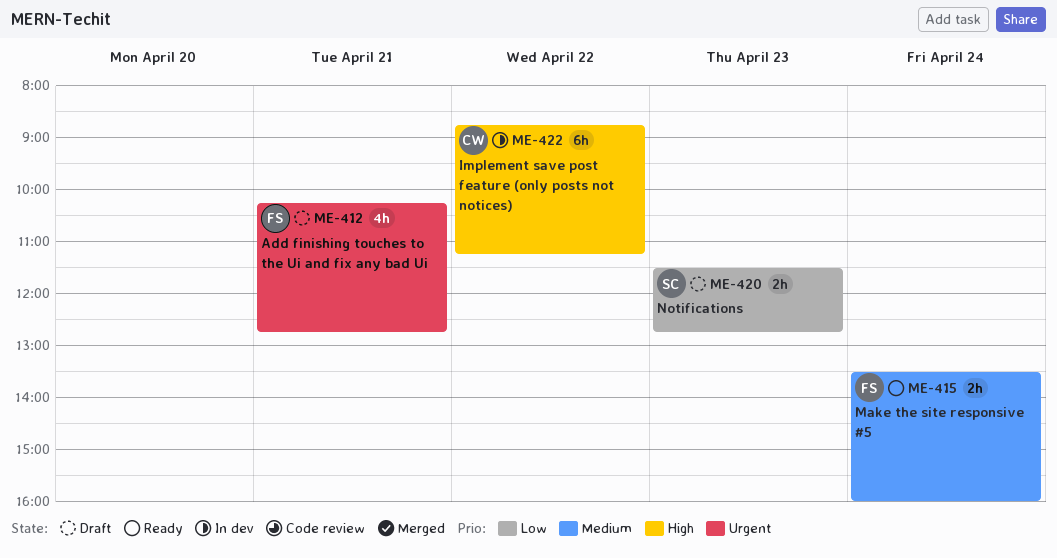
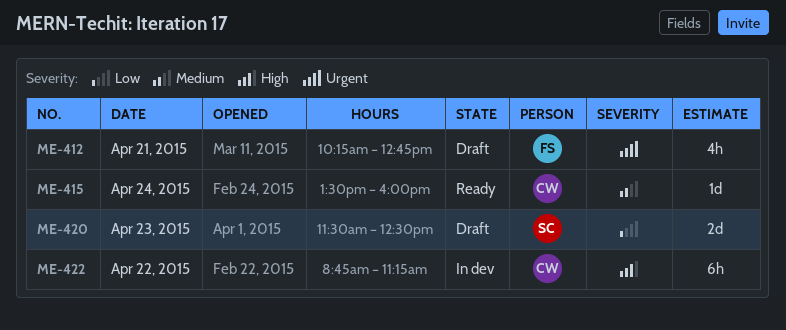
ME-415, owner: FS -> CW
ME-415, estimate: 2h -> 1d
ME-420, estimate: 2h -> 2d
ME-420, ends: 12:45 -> 12:30

